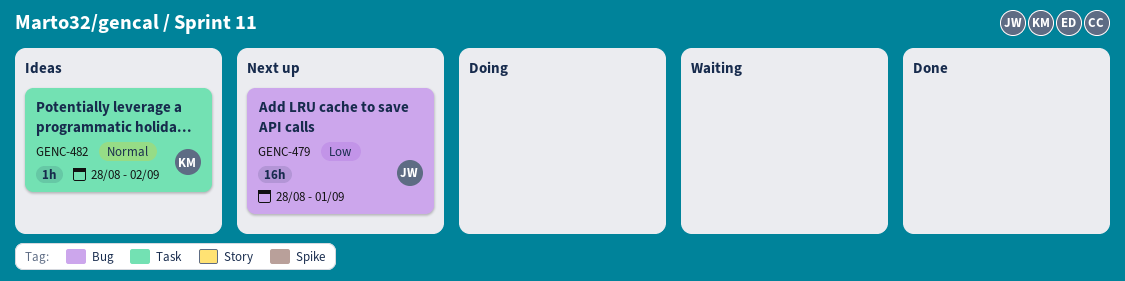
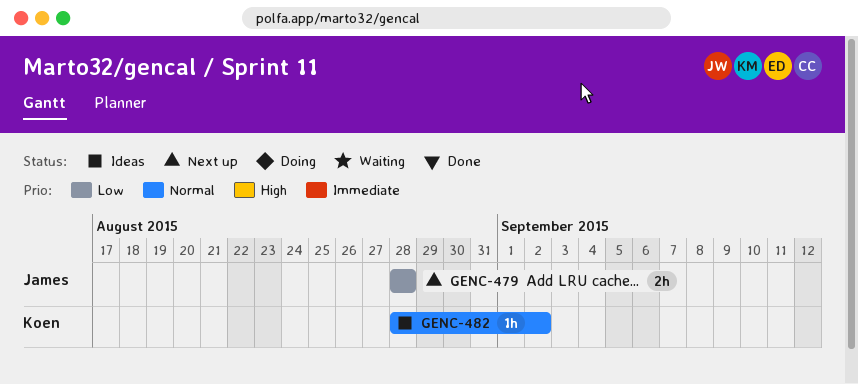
GENC-479, estimate: 16h -> 2h
GENC-479, due: Sep 1 -> Aug 28

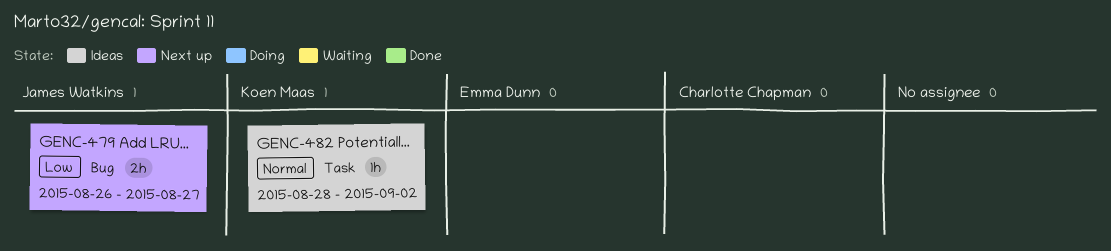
GENC-479, start: Aug 28 -> Aug 26
GENC-479, due: Aug 28 -> Aug 27

